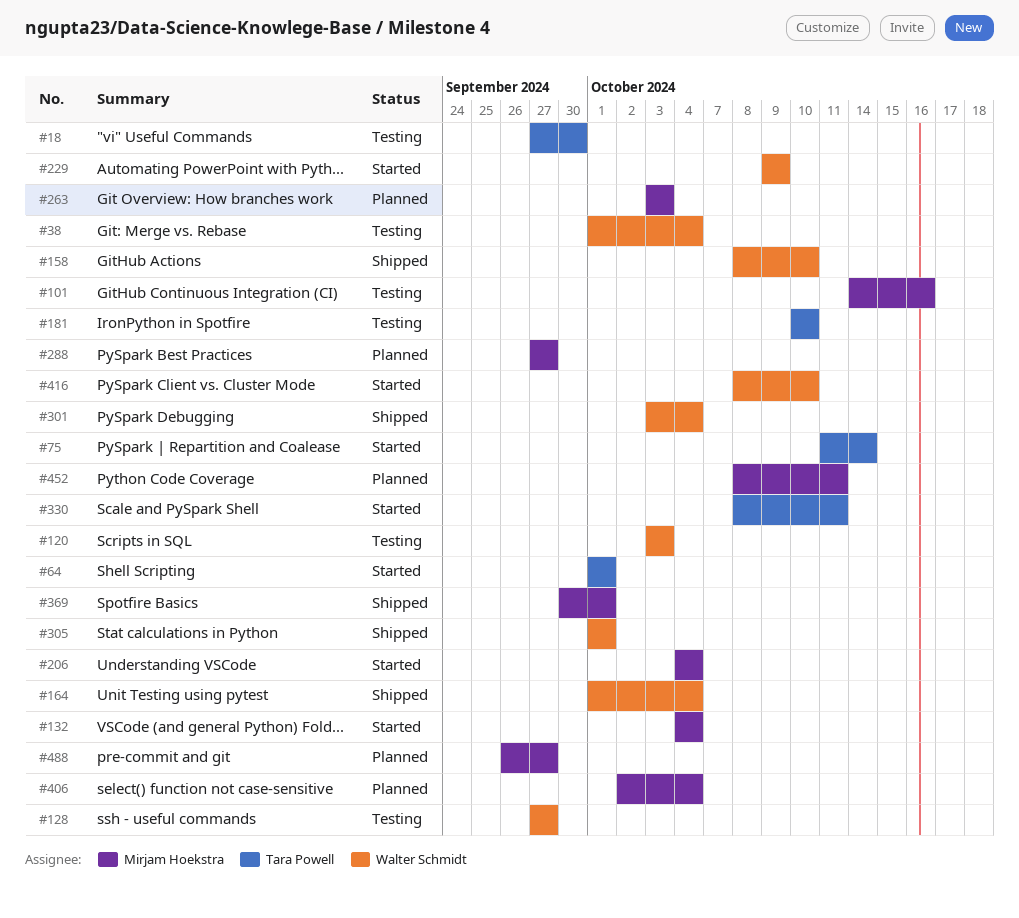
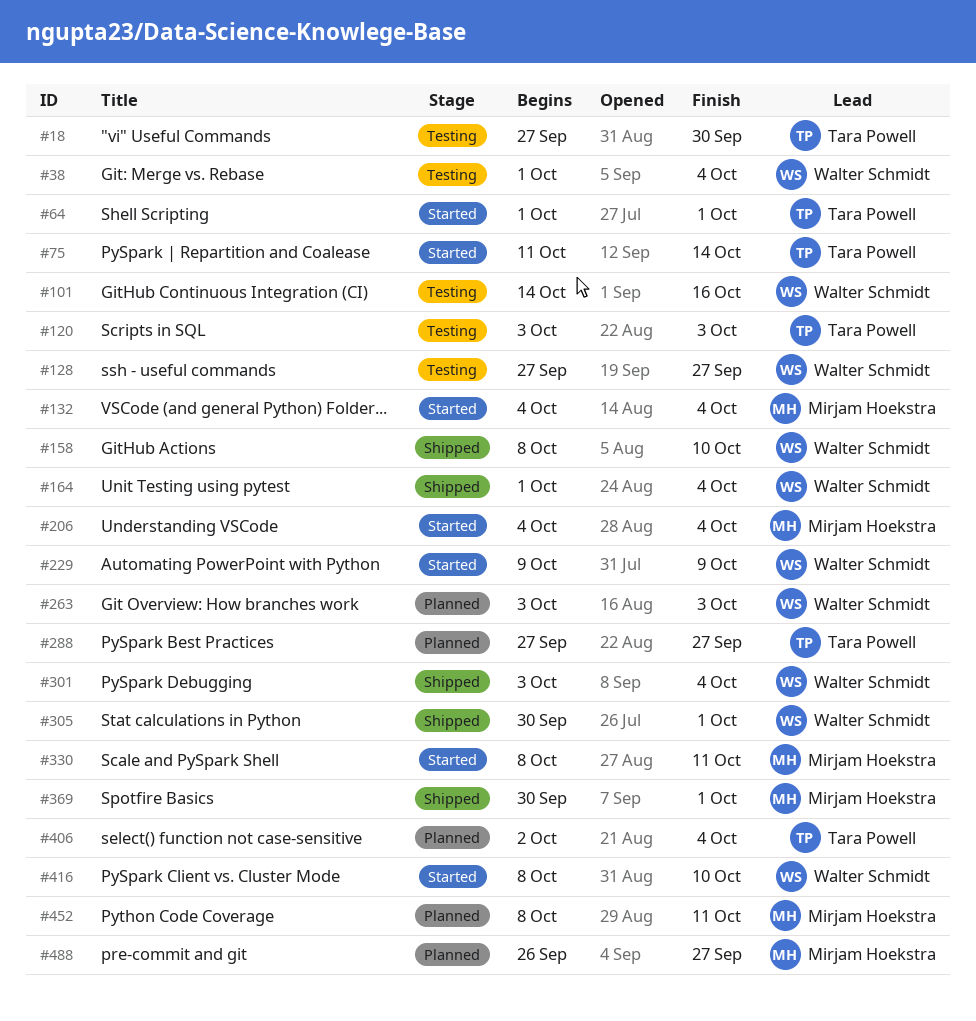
#101, owner: Mirjam Hoekstra -> Walter Schmidt
#120, owner: Walter Schmidt -> Tara Powell
#181: present -> none
#263, owner: Mirjam Hoekstra -> Walter Schmidt
#288, owner: Mirjam Hoekstra -> Tara Powell
#305, start: Oct 1 -> Sep 30
#330, owner: Tara Powell -> Mirjam Hoekstra
#406, owner: Mirjam Hoekstra -> Tara Powell

